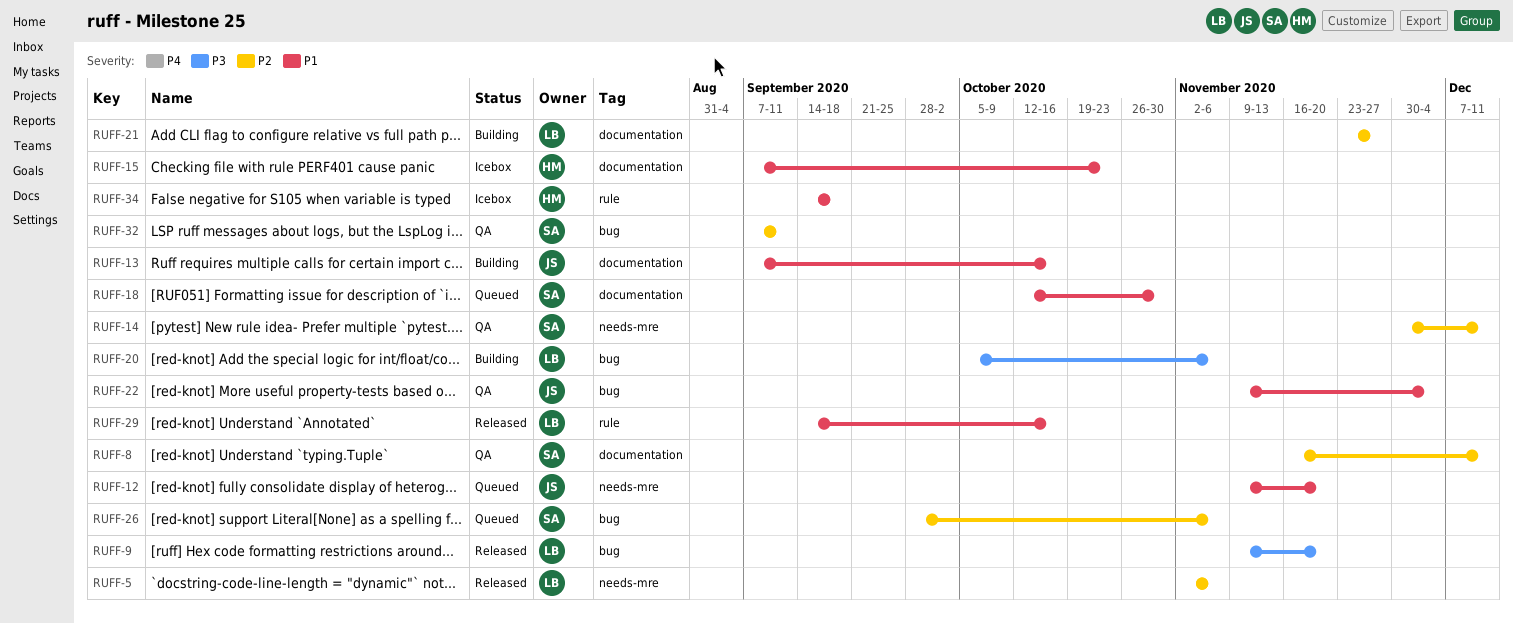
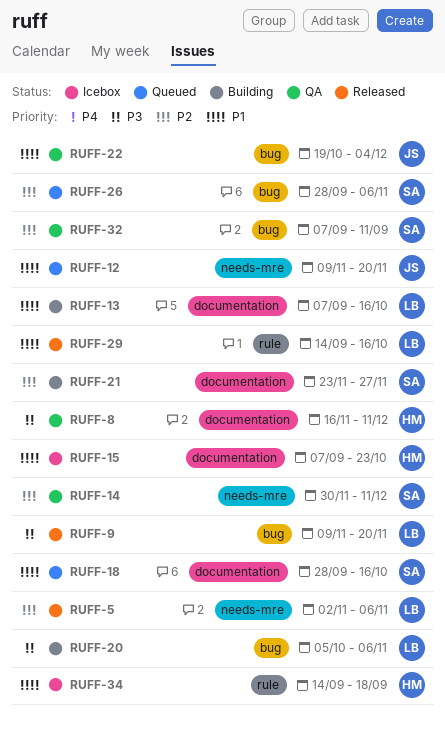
RUFF-8, owner: SA -> HM
RUFF-8, priority: P2 -> P3
RUFF-13, owner: JS -> LB
RUFF-18, start: Oct 12 -> Sep 28
RUFF-18, due: Oct 30 -> Oct 16
RUFF-21, owner: LB -> SA
RUFF-22, start: Nov 9 -> Oct 19

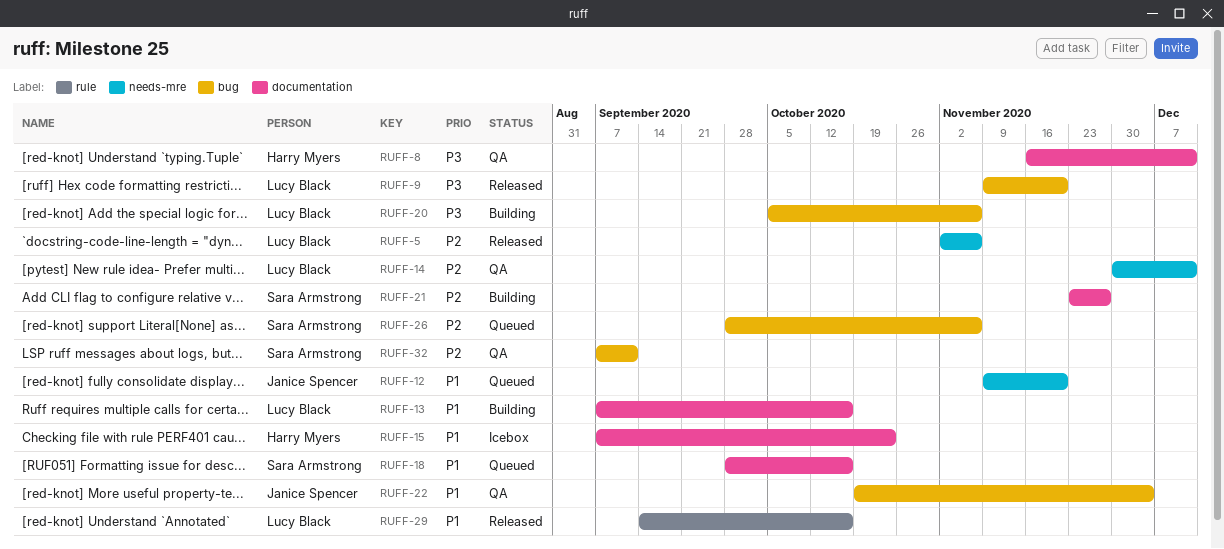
RUFF-14, owner: Sara Armstrong -> Lucy Black
RUFF-34: present -> none

